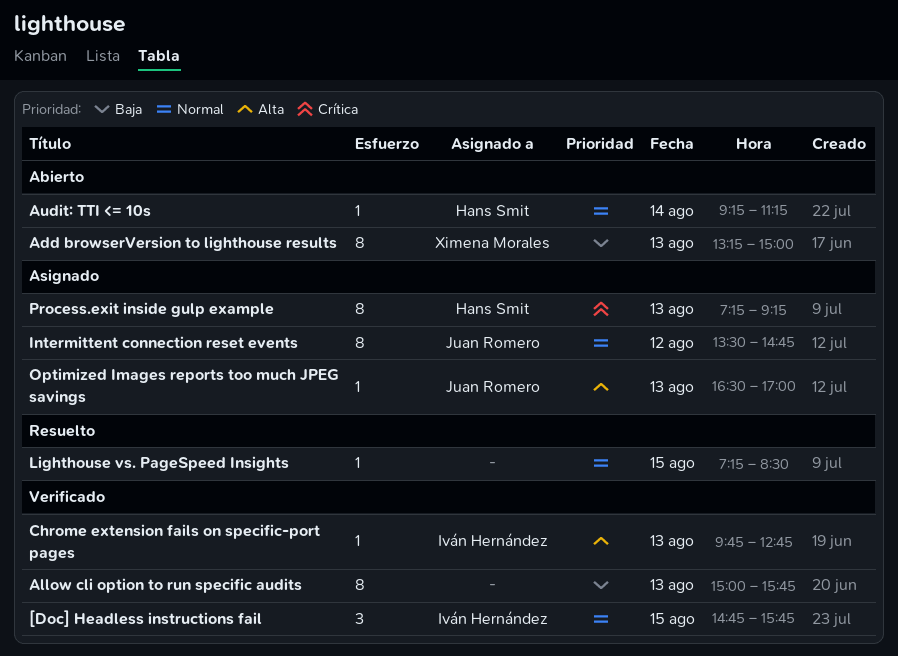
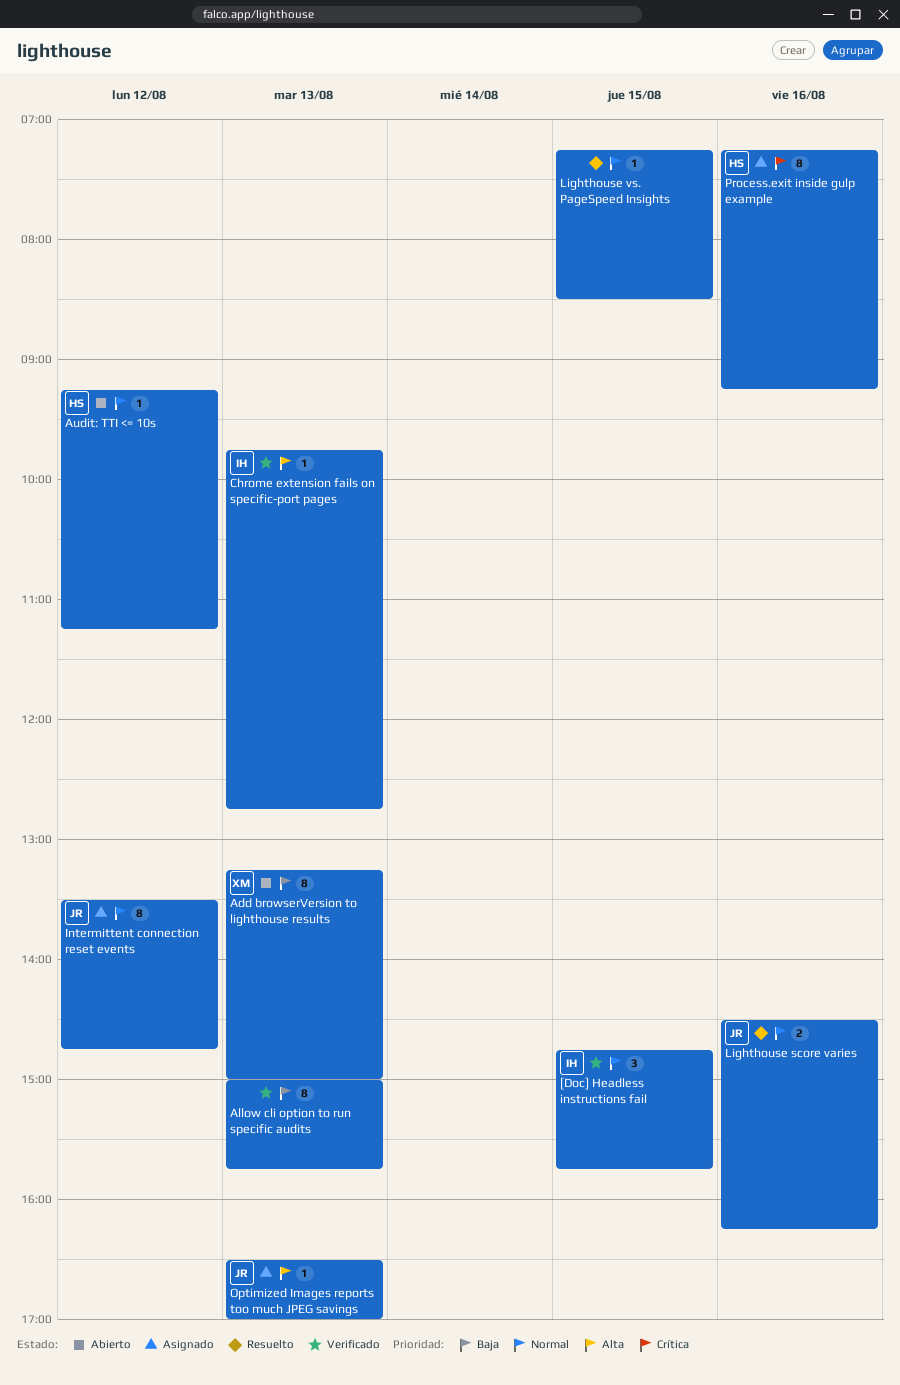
Audit: TTI <= 10s, day: Aug 14 -> Aug 12
Lighthouse score varies: none -> present
Process.exit inside gulp example, day: Aug 13 -> Aug 16

